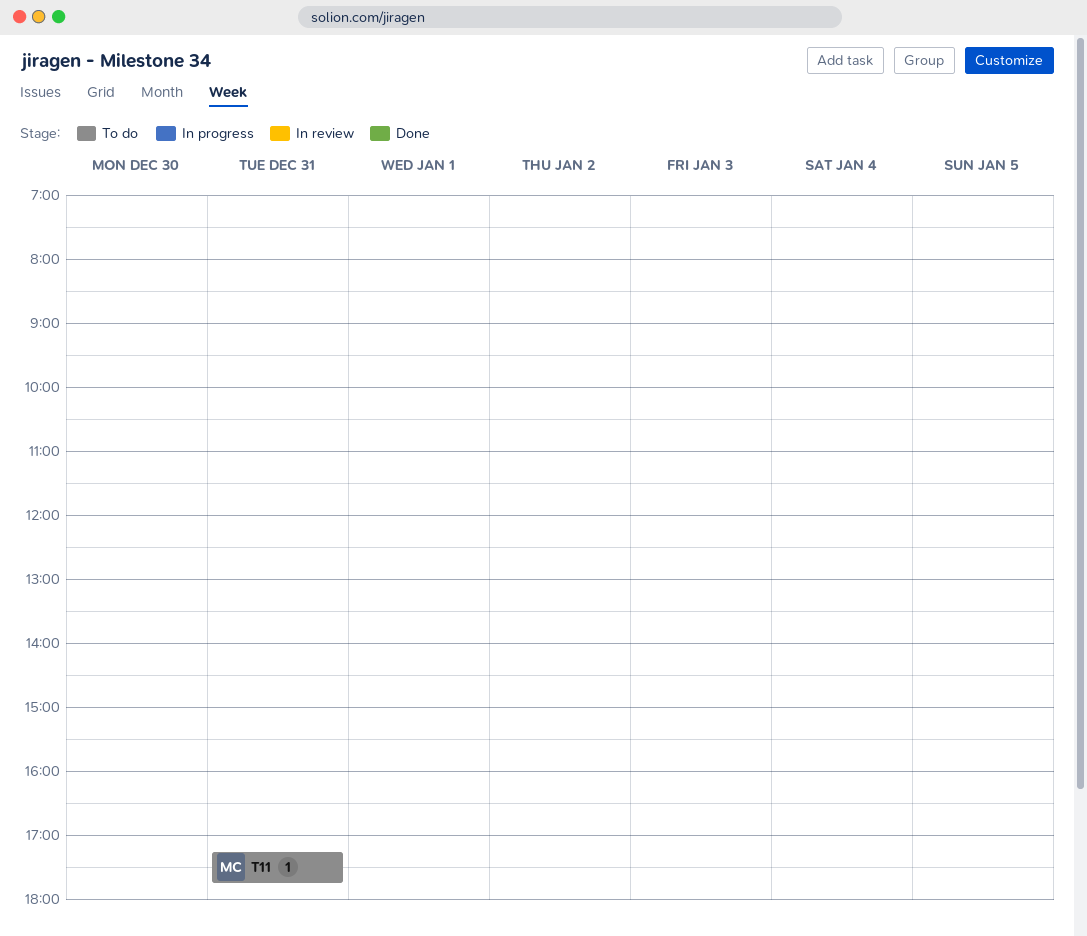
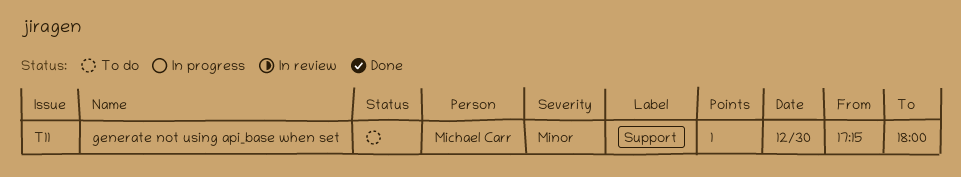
T11, day: Dec 31 -> Dec 30
T11, ends: 17:45 -> 18:00

